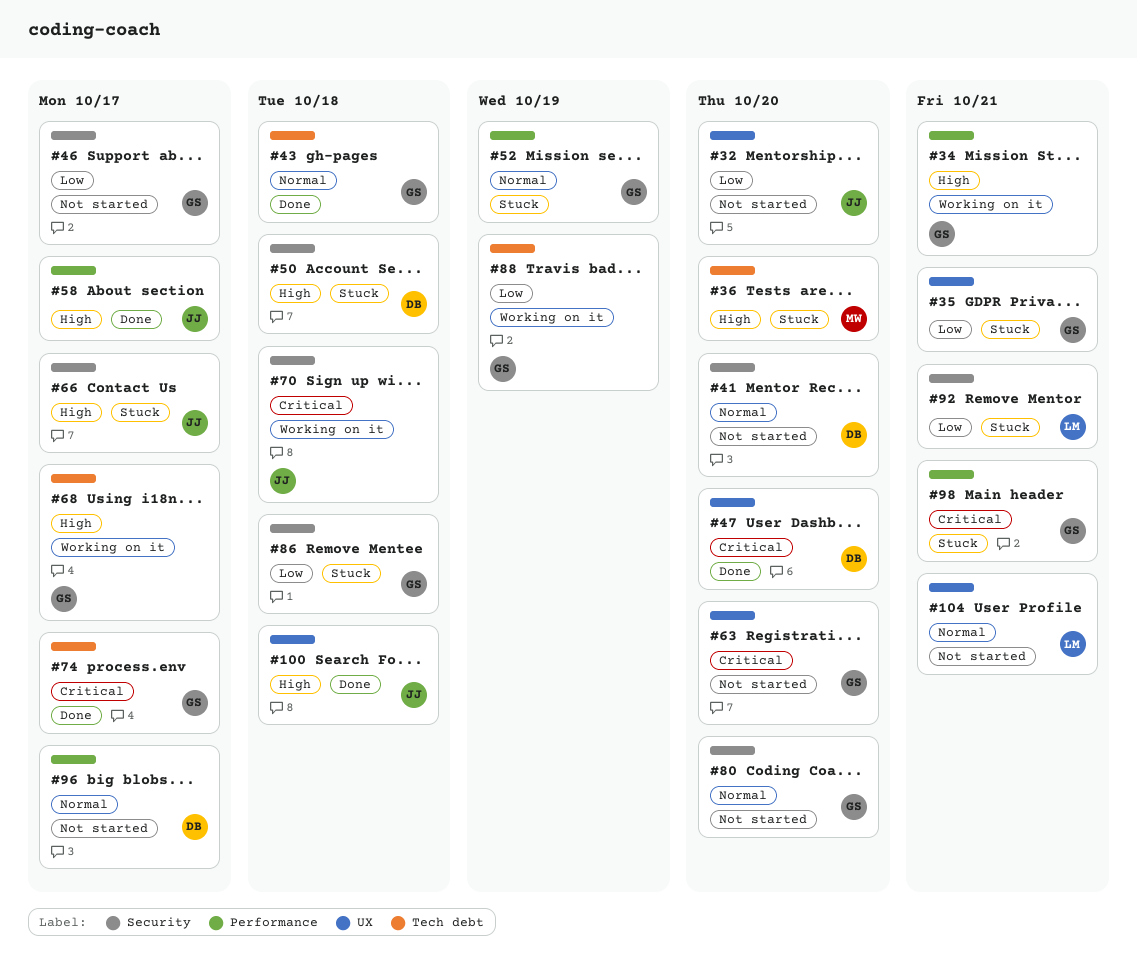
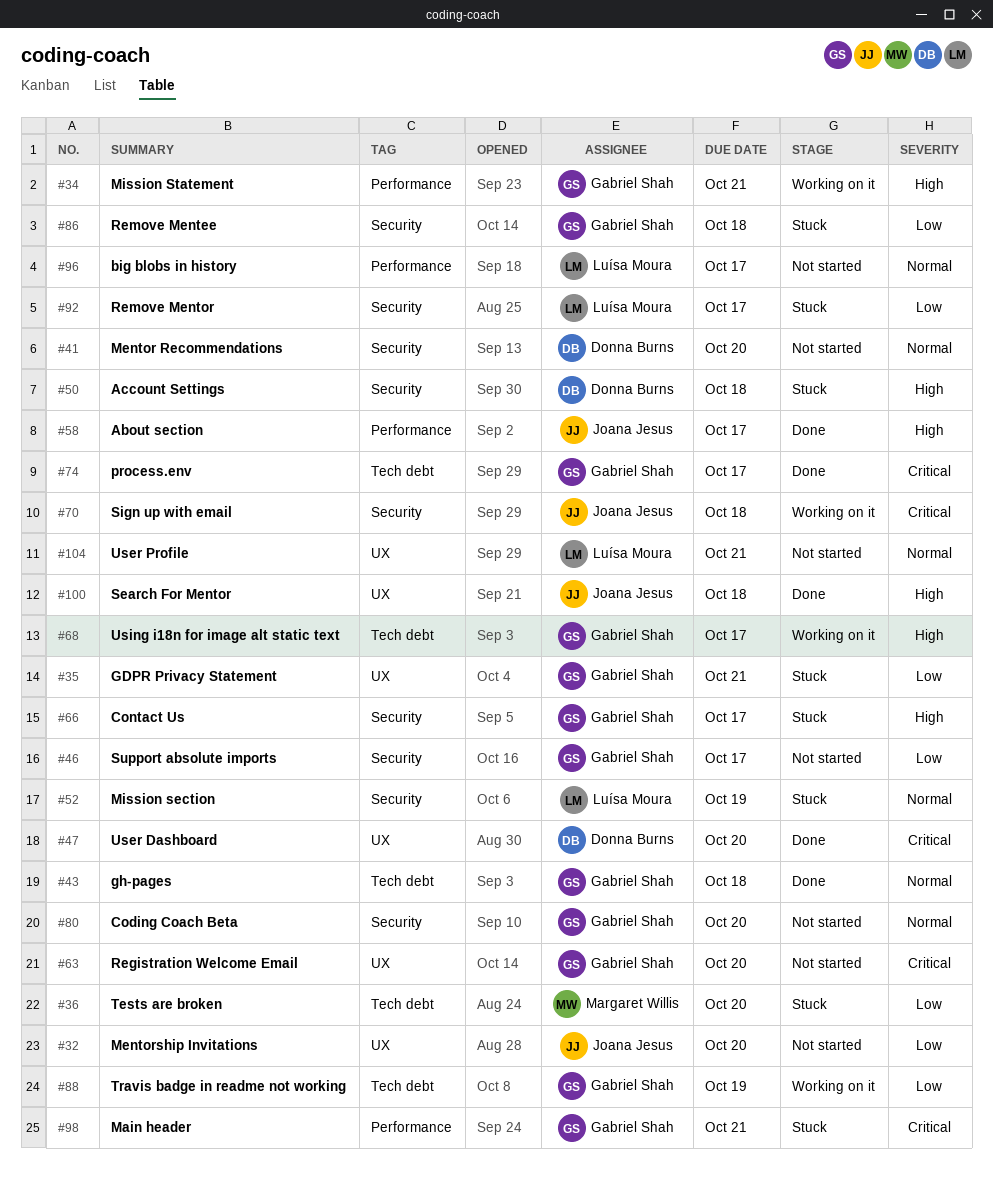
#36, priority: High -> Low
#52, owner: Gabriel Shah -> Luísa Moura
#52, label: Performance -> Security
#66, owner: Joana Jesus -> Gabriel Shah
#92, due: Oct 21 -> Oct 17
#96, owner: Donna Burns -> Luísa Moura

